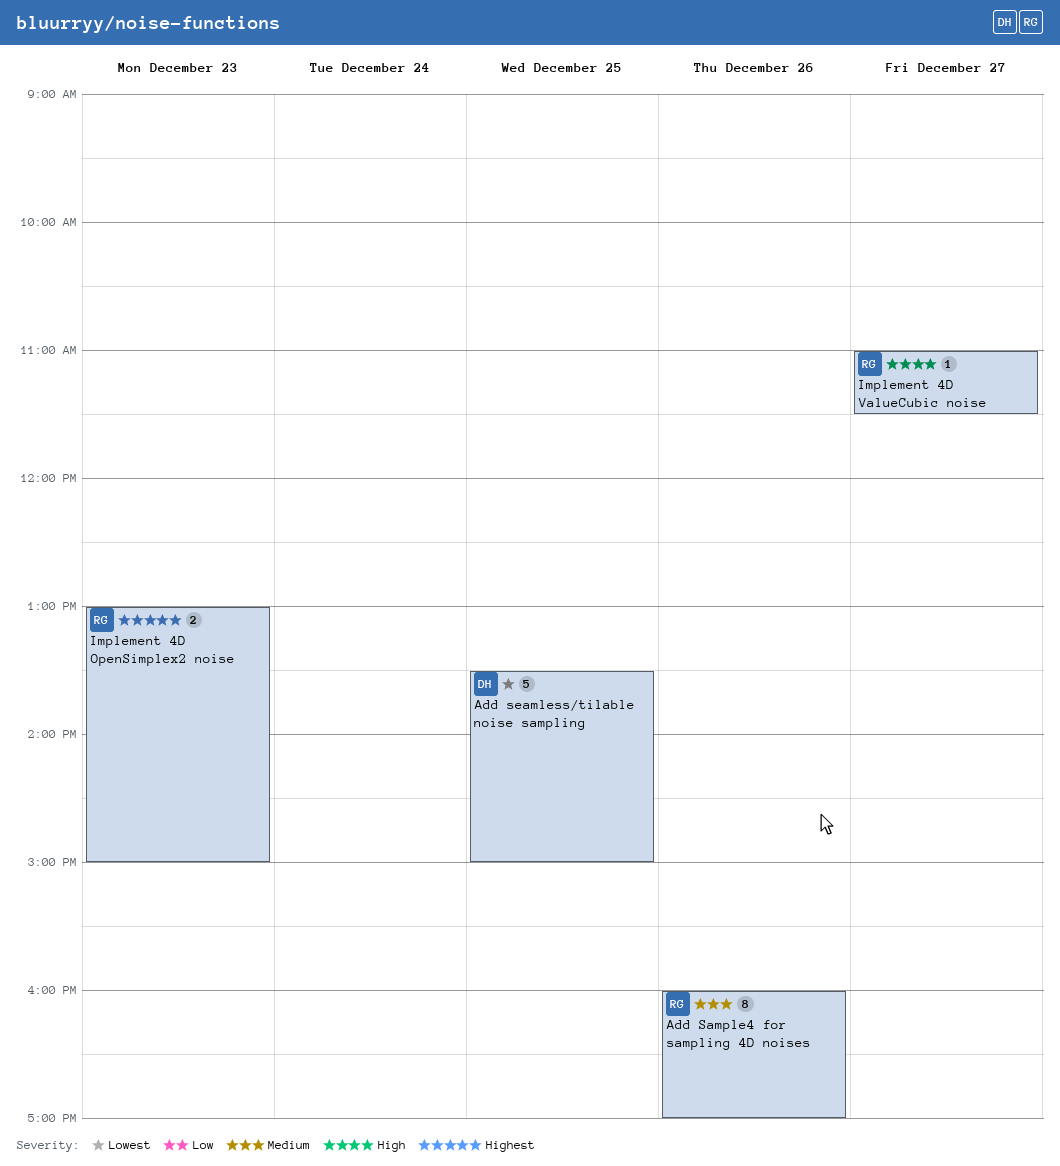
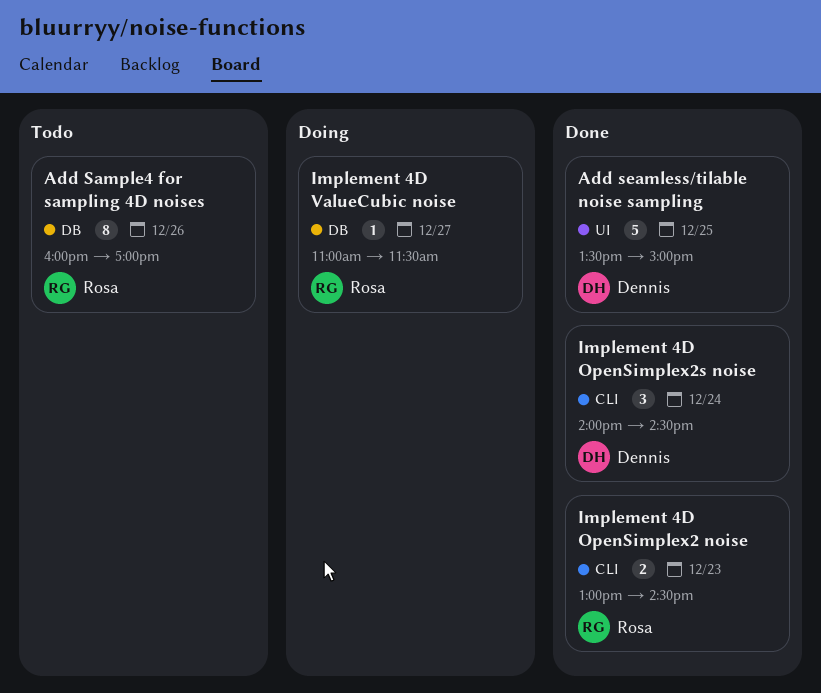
Implement 4D OpenSimplex2 noise, ends: 15:00 -> 14:30
Implement 4D OpenSimplex2s noise: none -> present

